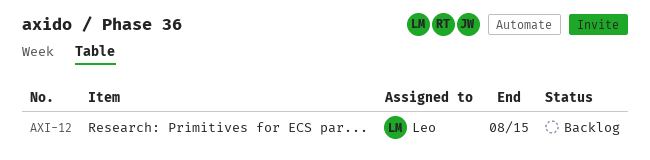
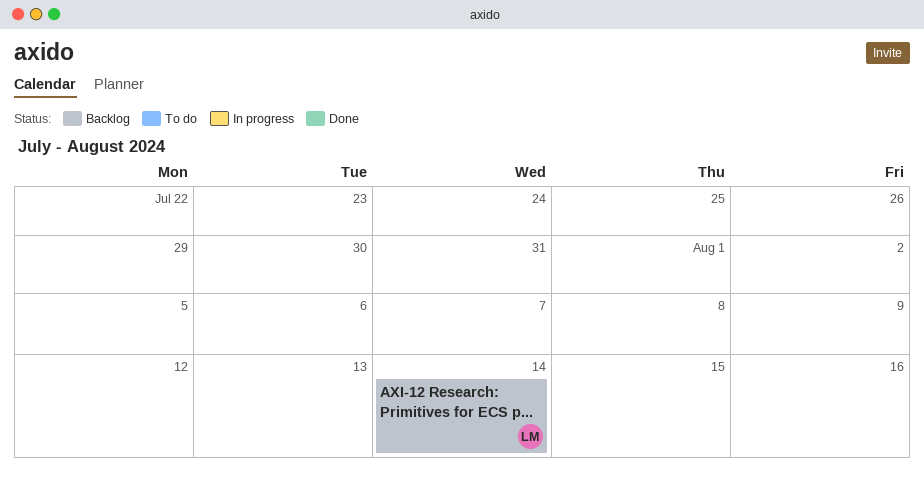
AXI-12, due: Aug 15 -> Aug 14

